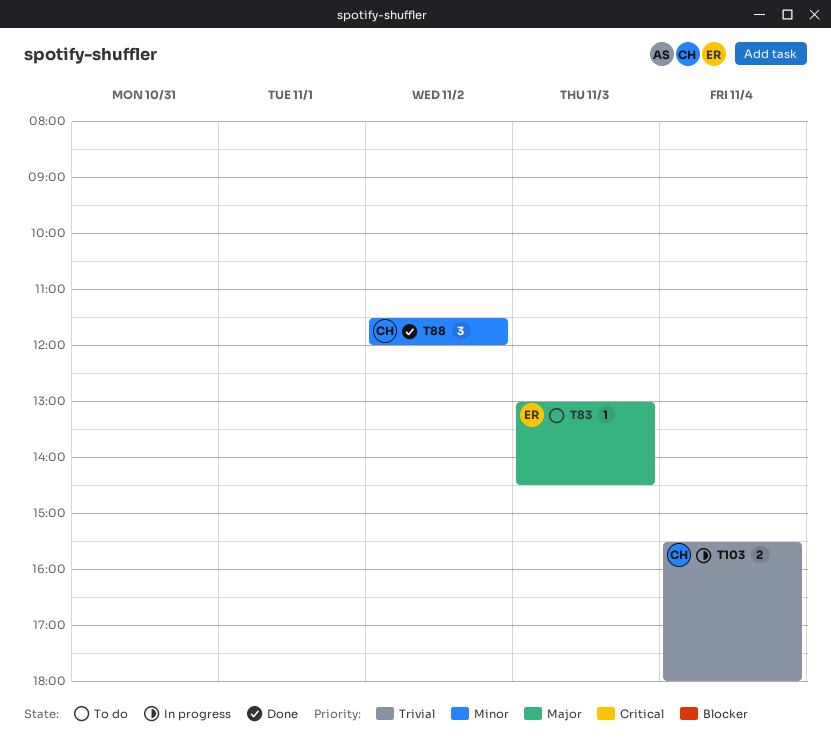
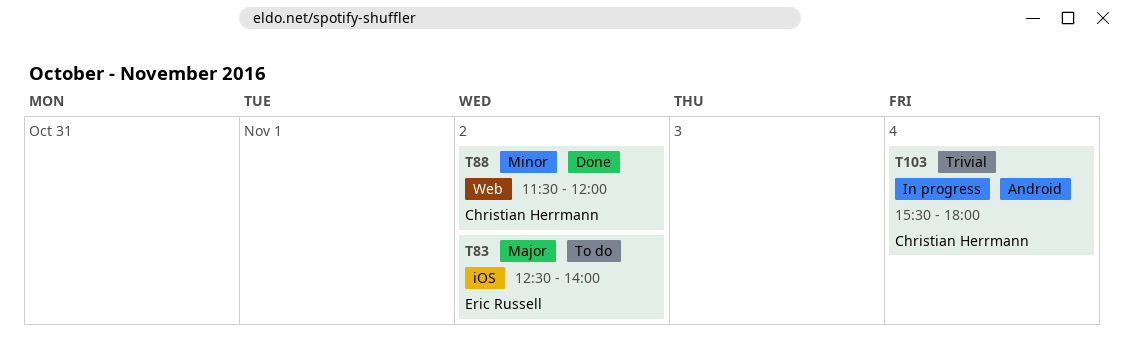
T83, day: Nov 3 -> Nov 2
T83, begins: 13:00 -> 12:30
T83, ends: 14:30 -> 14:00

